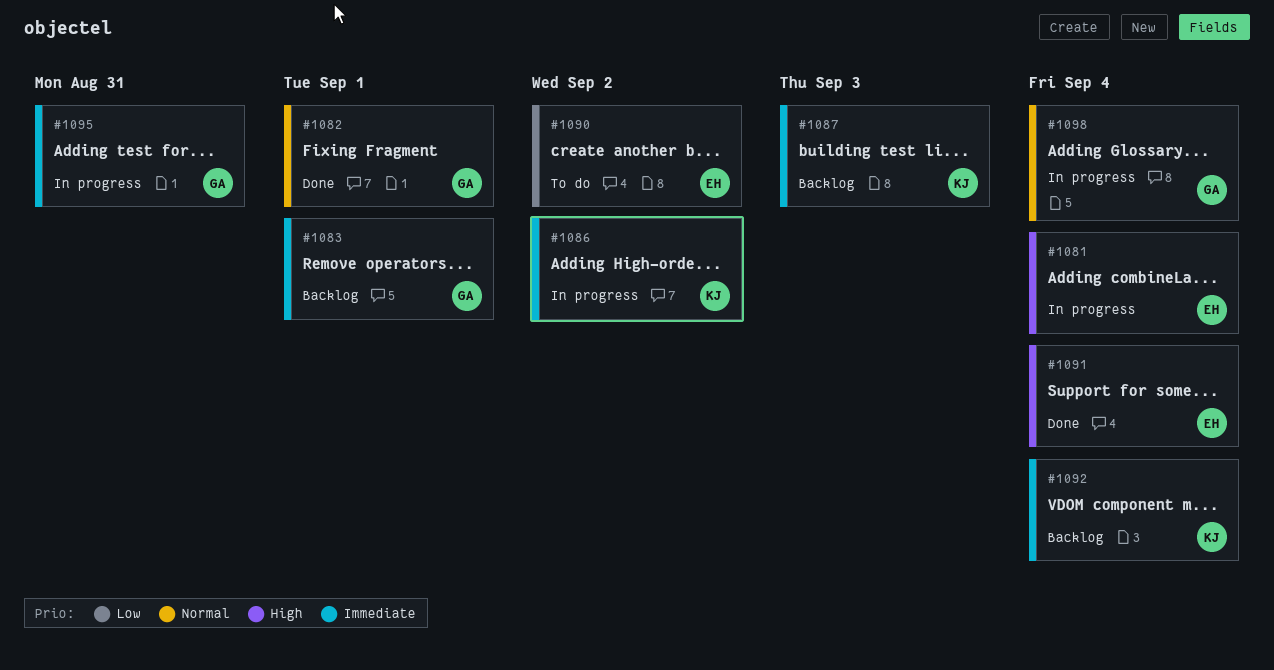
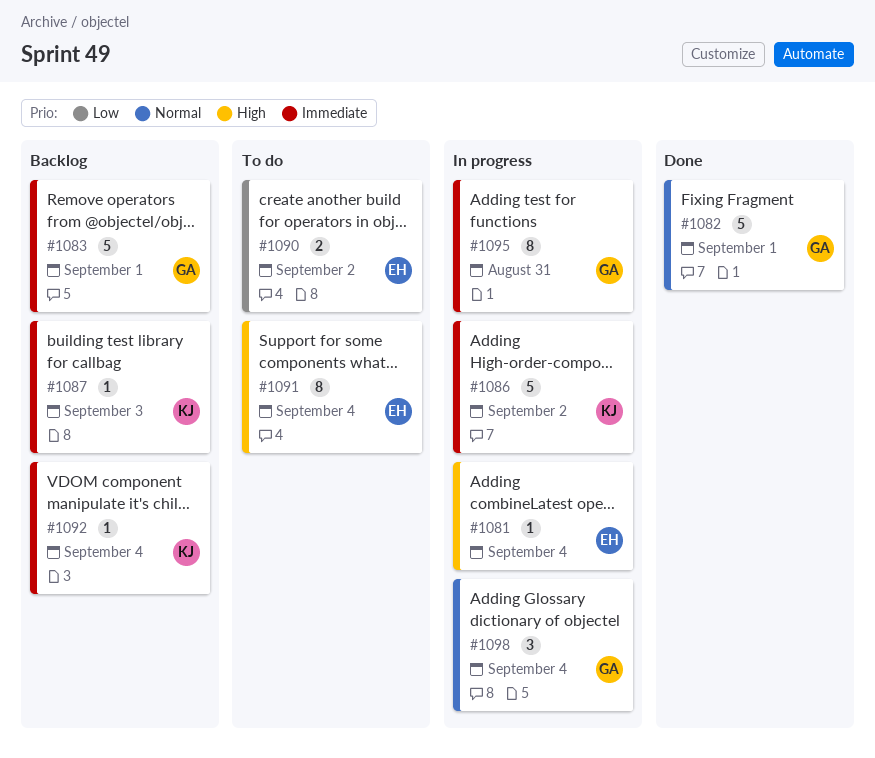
#1091, status: Done -> To do

